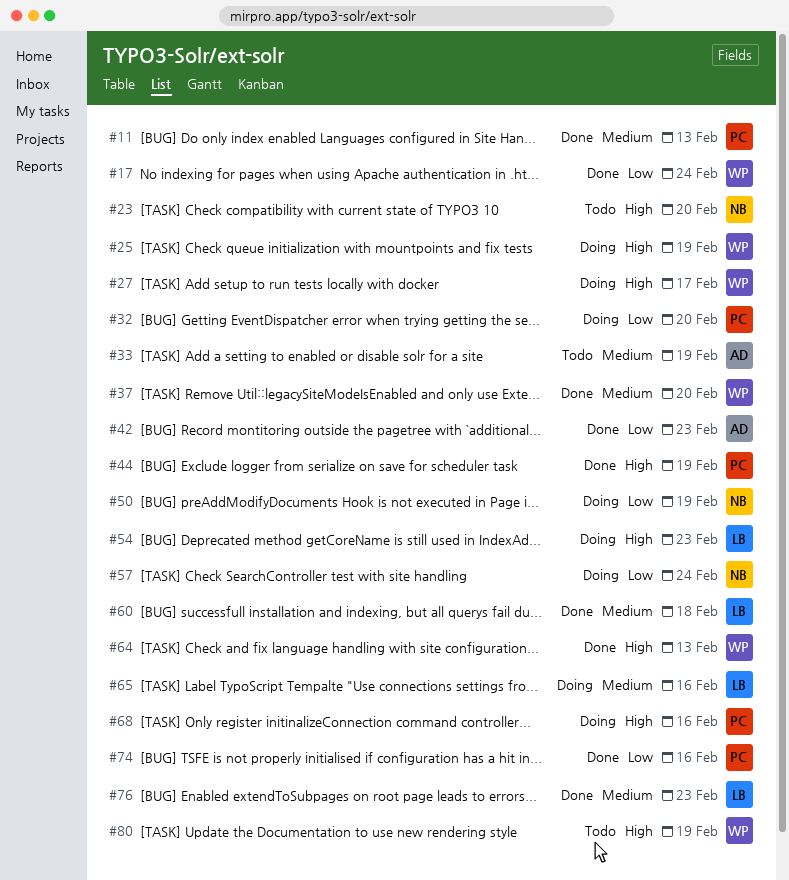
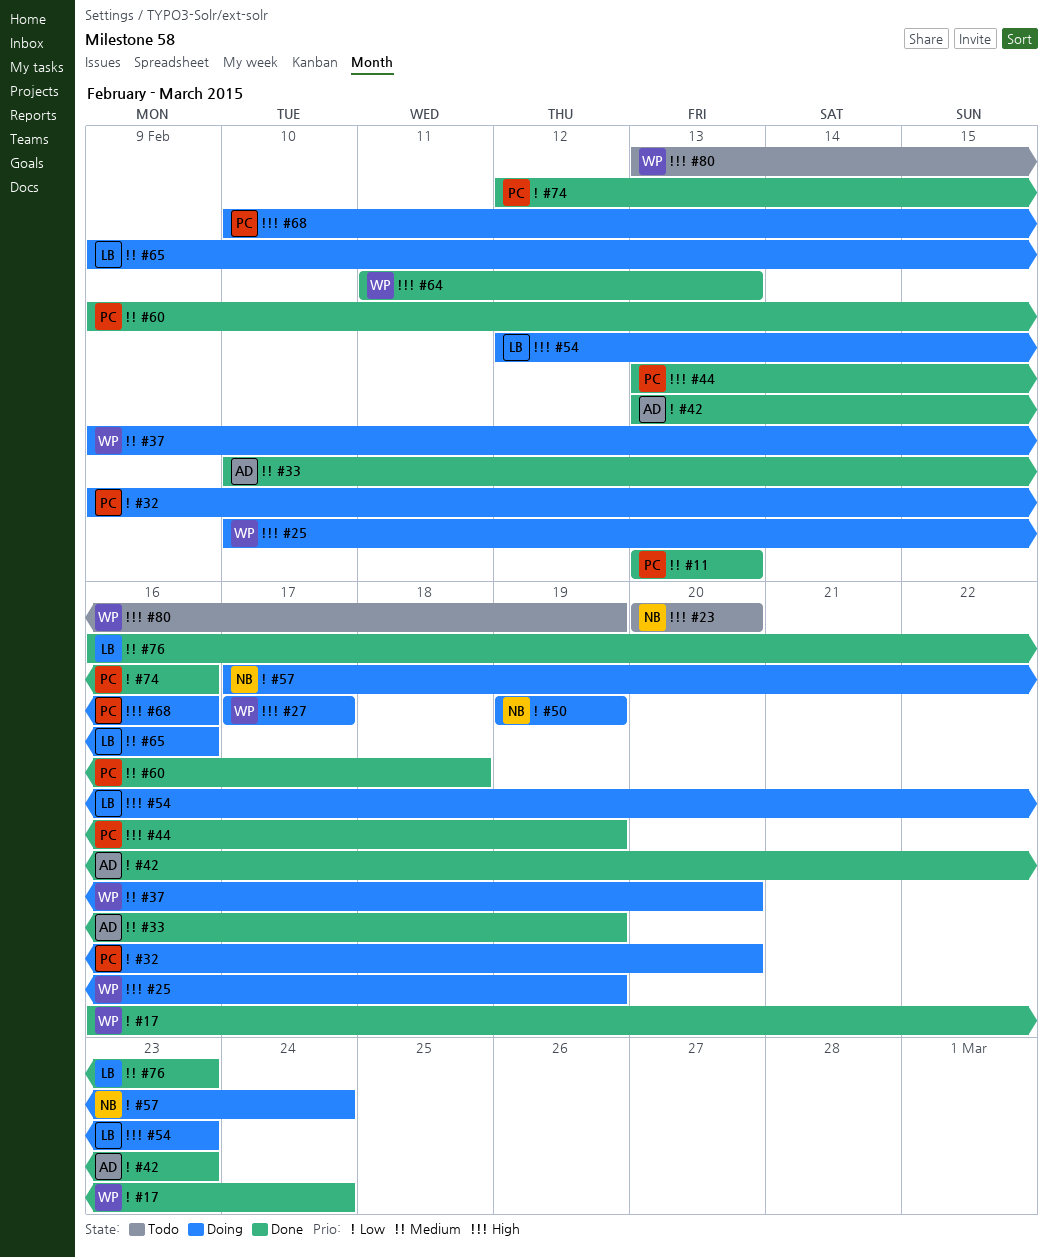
#33, status: Todo -> Done
#37, status: Done -> Doing
#60, owner: LB -> PC

